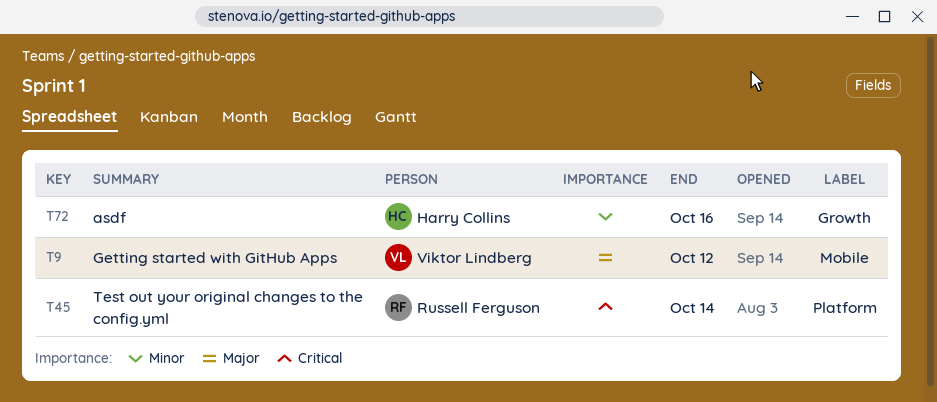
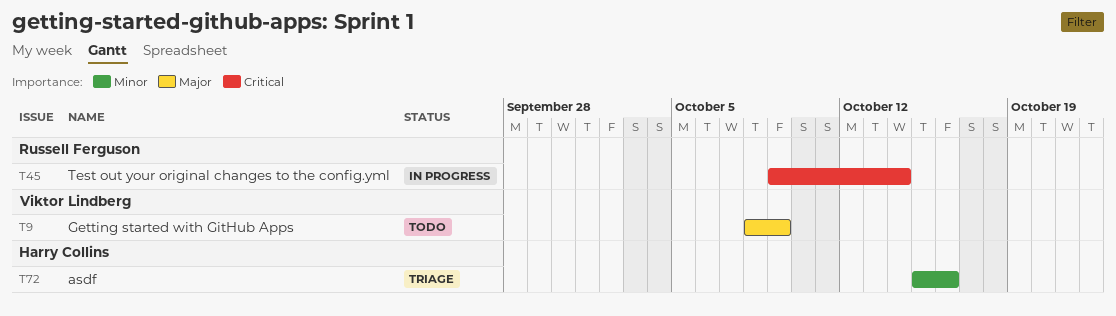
T9, due: Oct 12 -> Oct 9

